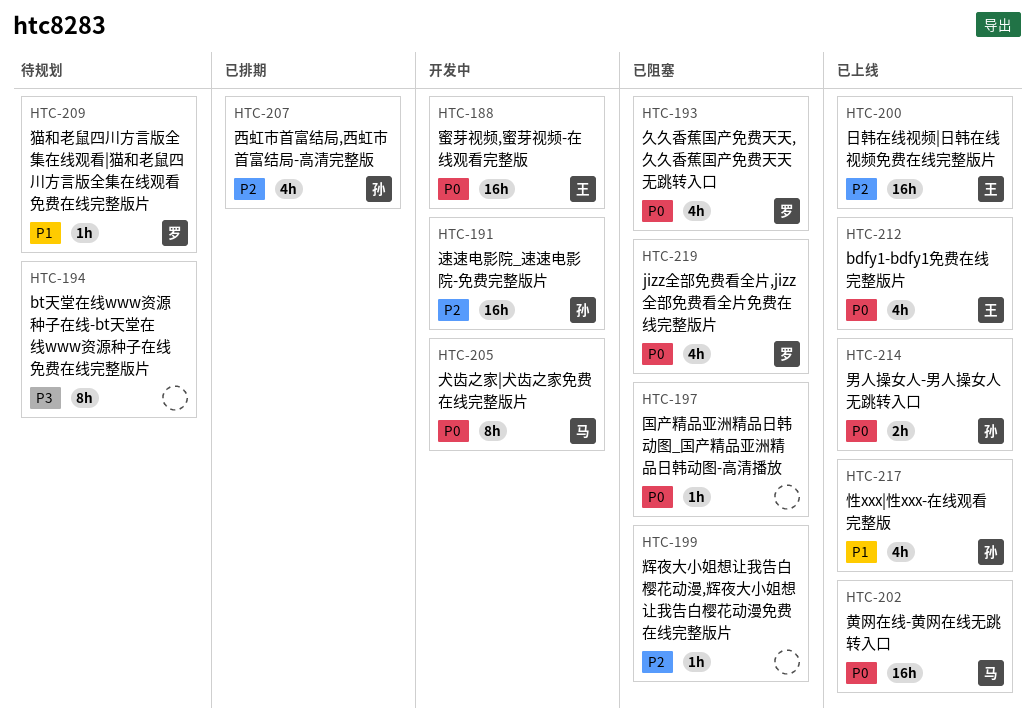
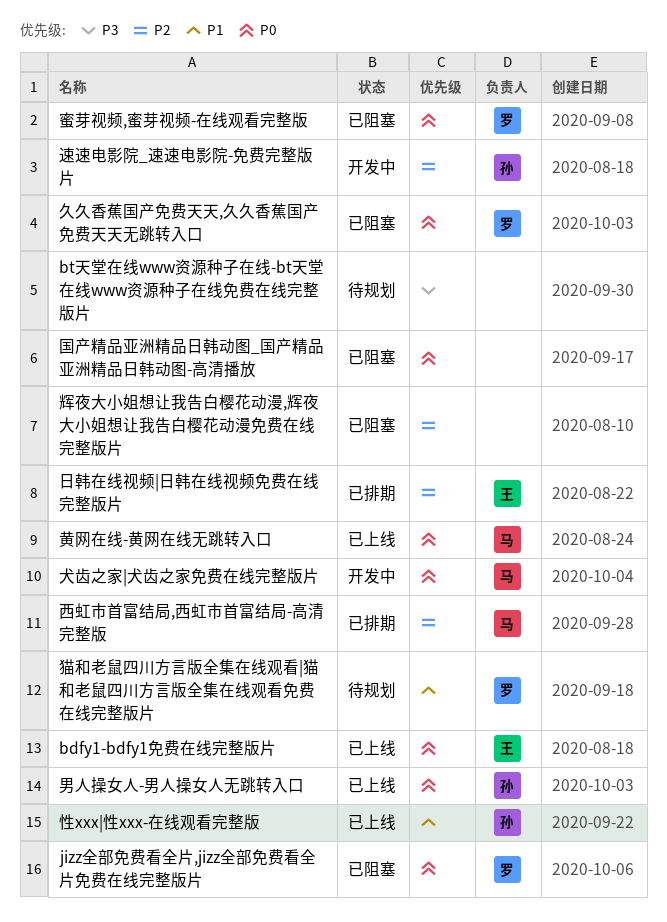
日韩在线视频|日韩在线视频免费在线完整版片, status: 已上线 -> 已排期
蜜芽视频,蜜芽视频-在线观看完整版, status: 开发中 -> 已阻塞
蜜芽视频,蜜芽视频-在线观看完整版, owner: 王 -> 罗
西虹市首富结局,西虹市首富结局-高清完整版, owner: 孙 -> 马

